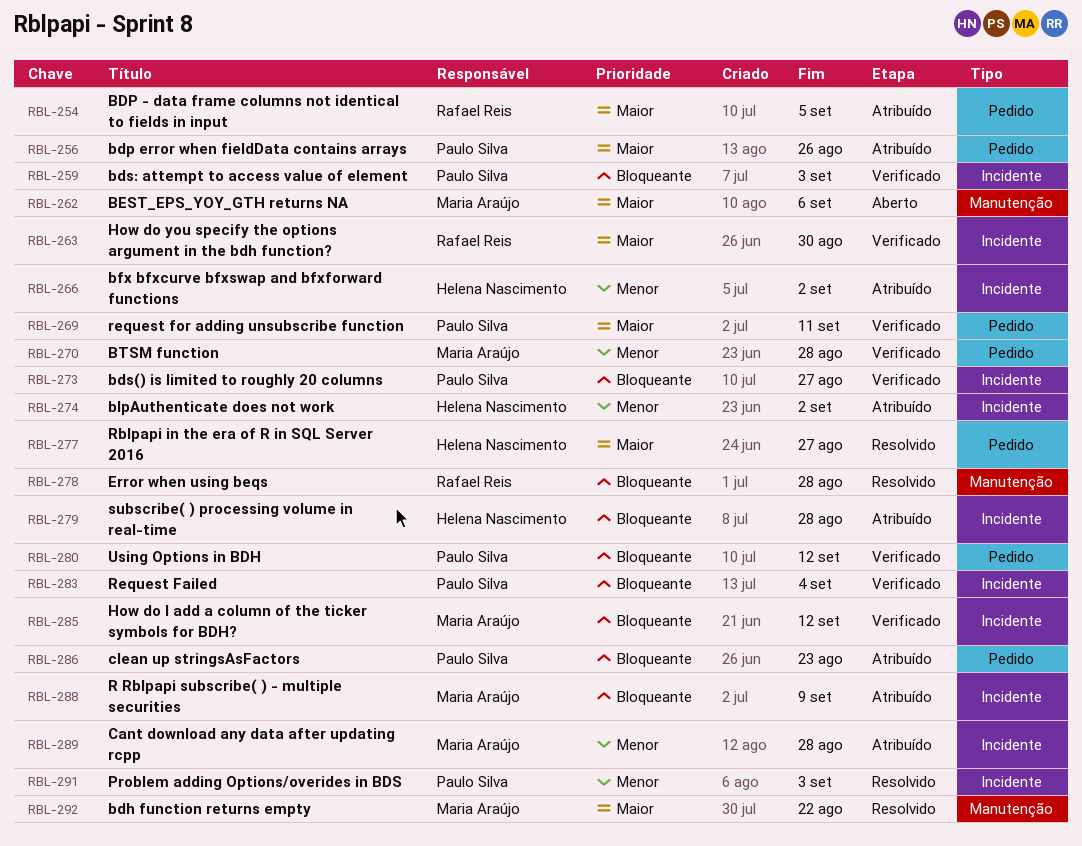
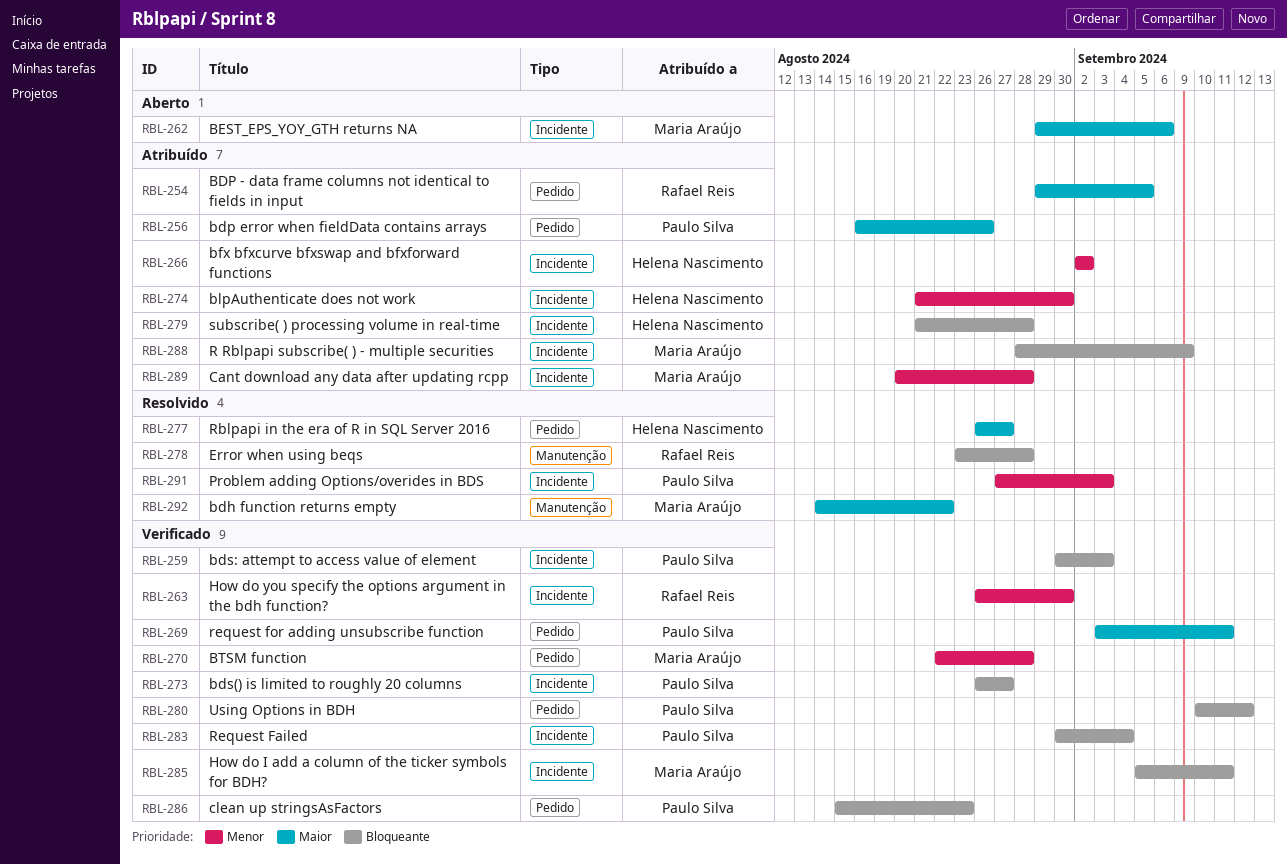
RBL-262, label: Manutenção -> Incidente
RBL-263, priority: Maior -> Menor
RBL-274, due: Sep 2 -> Aug 30
RBL-285, due: Sep 12 -> Sep 11
RBL-286, status: Atribuído -> Verificado

